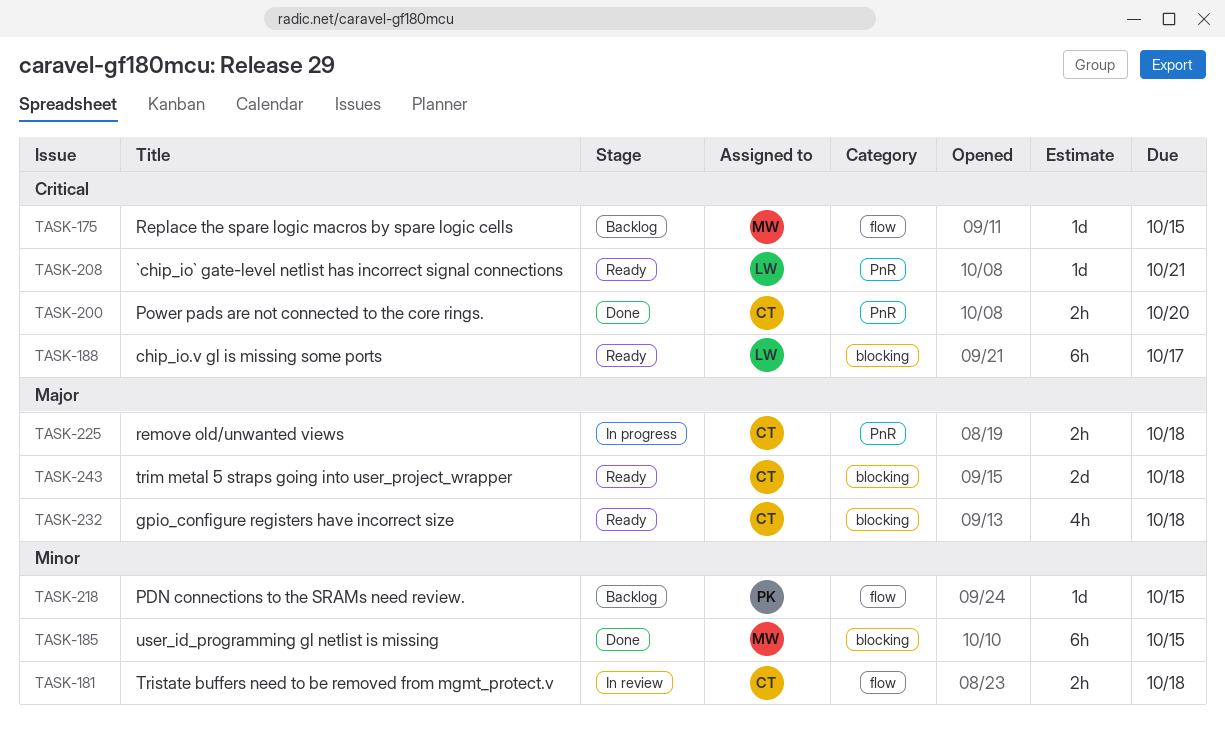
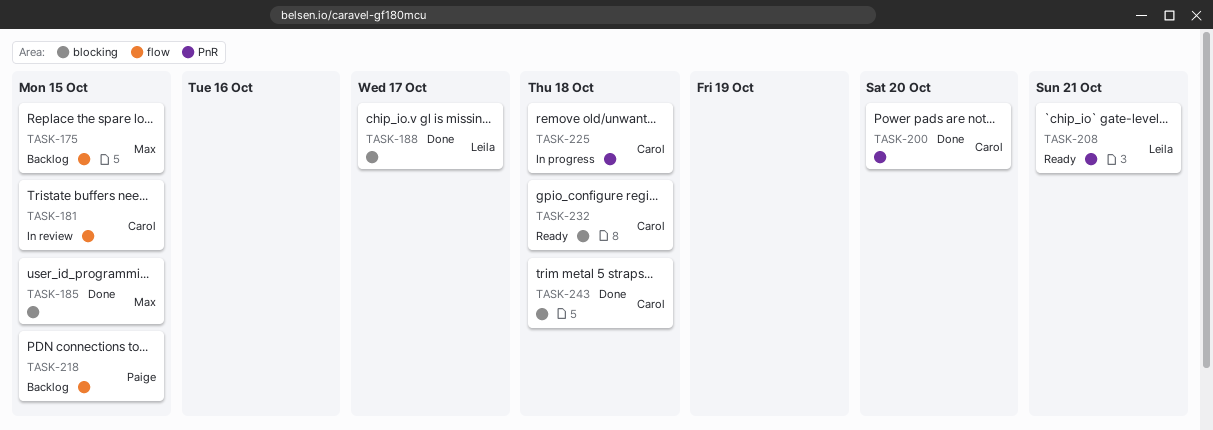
TASK-181, due: Oct 18 -> Oct 15
TASK-188, status: Ready -> Done
TASK-243, status: Ready -> Done

